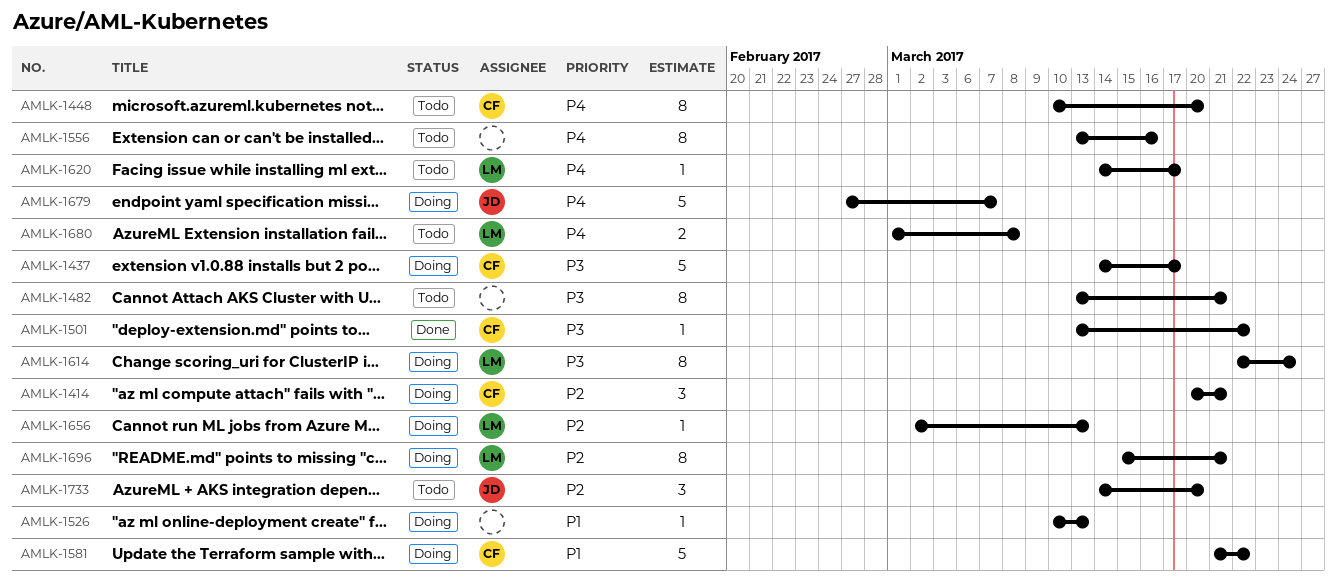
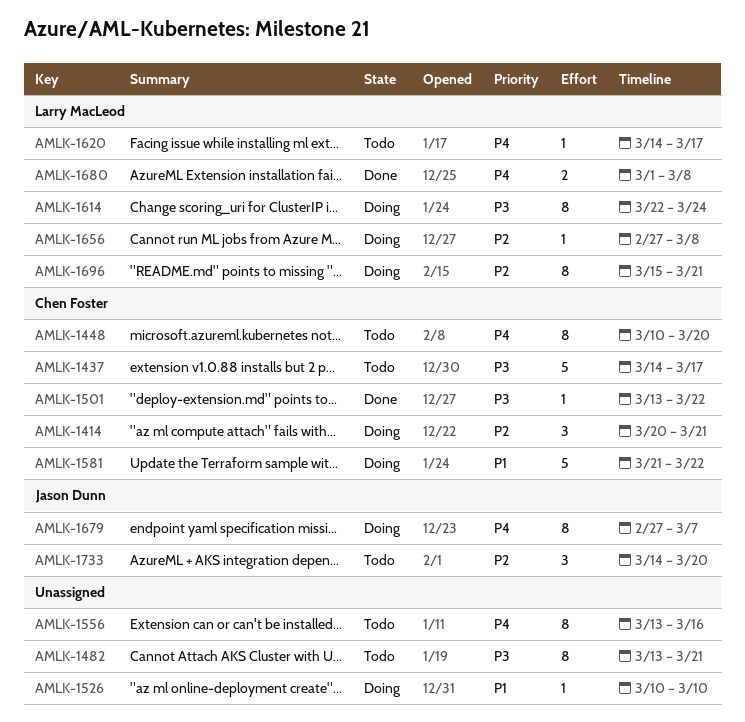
AMLK-1437, status: Doing -> Todo
AMLK-1526, due: Mar 13 -> Mar 10
AMLK-1656, start: Mar 2 -> Feb 27
AMLK-1656, due: Mar 13 -> Mar 8
AMLK-1679, estimate: 5 -> 8
AMLK-1680, status: Todo -> Done

